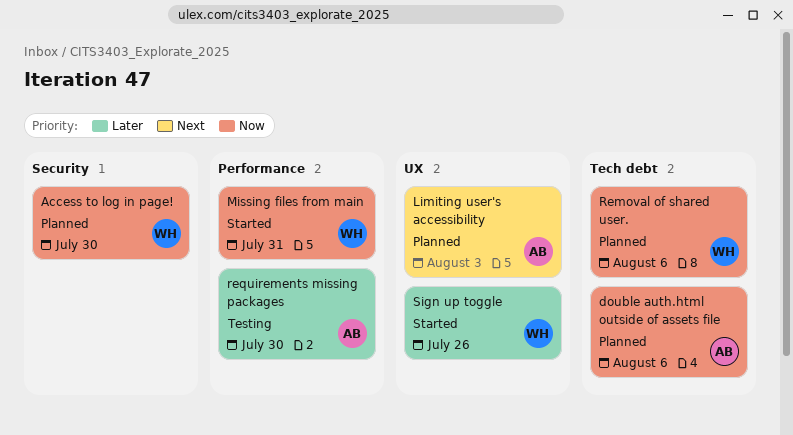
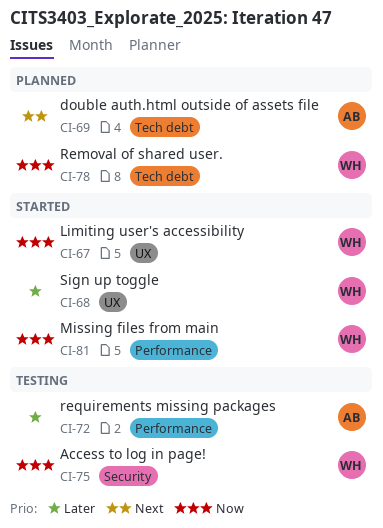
Access to log in page!, status: Planned -> Testing
double auth.html outside of assets file, priority: Now -> Next
Limiting user's accessibility, status: Planned -> Started
Limiting user's accessibility, owner: AB -> WH
Limiting user's accessibility, priority: Next -> Now

